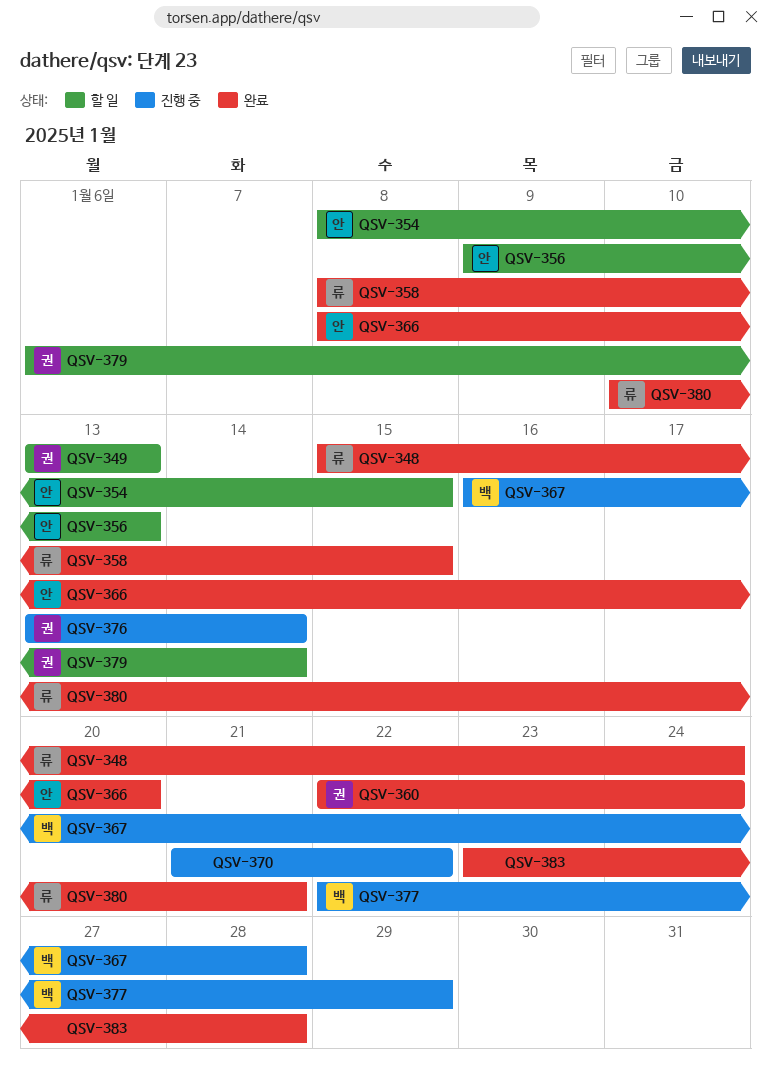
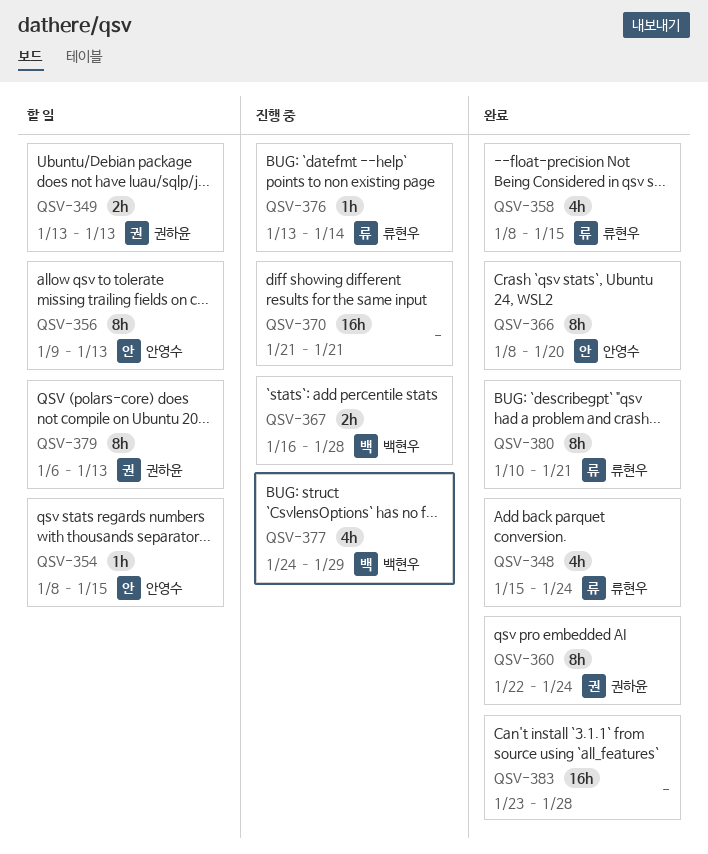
QSV-370, due: Jan 22 -> Jan 21
QSV-376, owner: 권하윤 -> 류현우
QSV-377, start: Jan 22 -> Jan 24
QSV-379, due: Jan 14 -> Jan 13

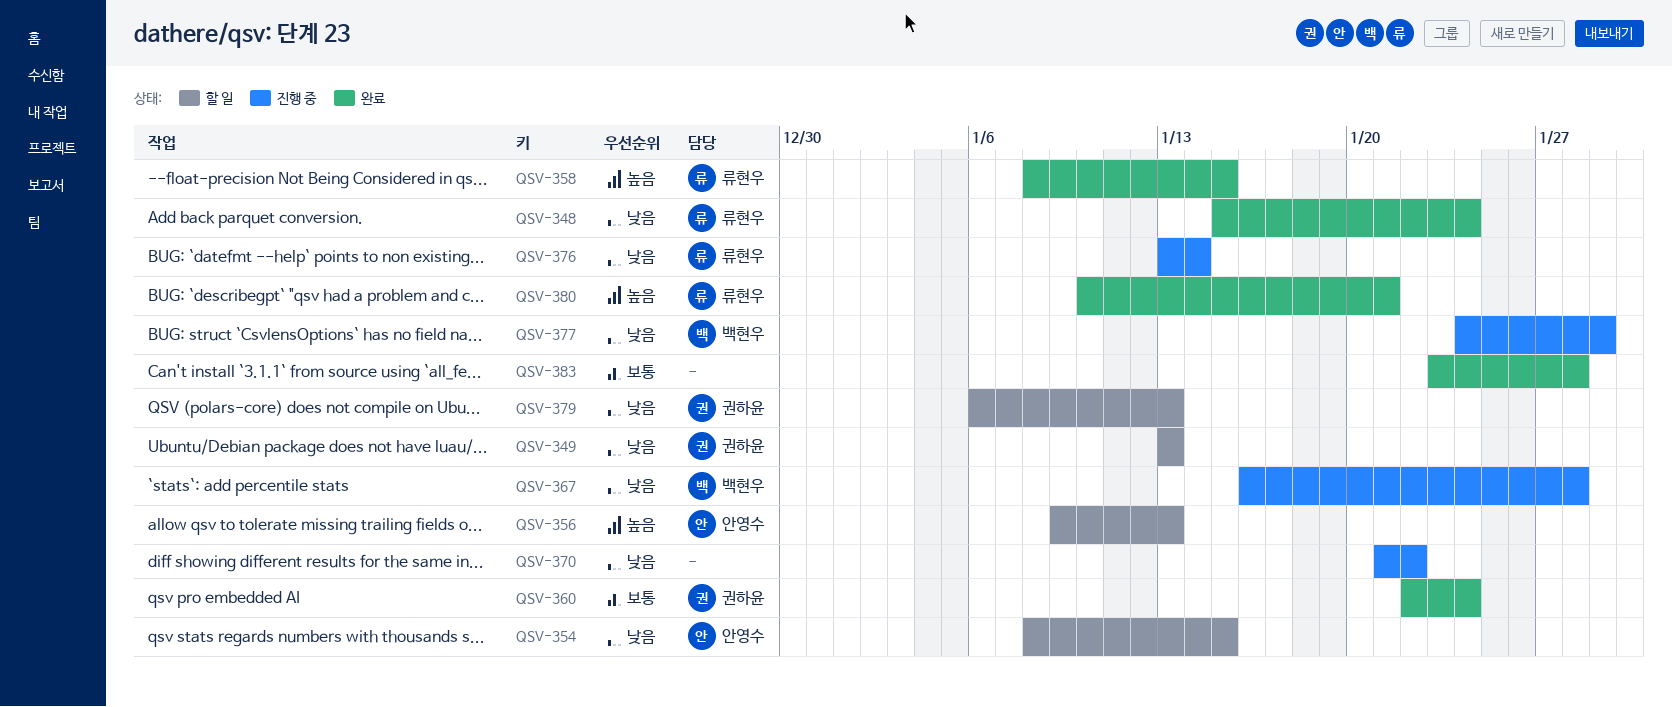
QSV-366: present -> none
QSV-370, due: Jan 21 -> Jan 22

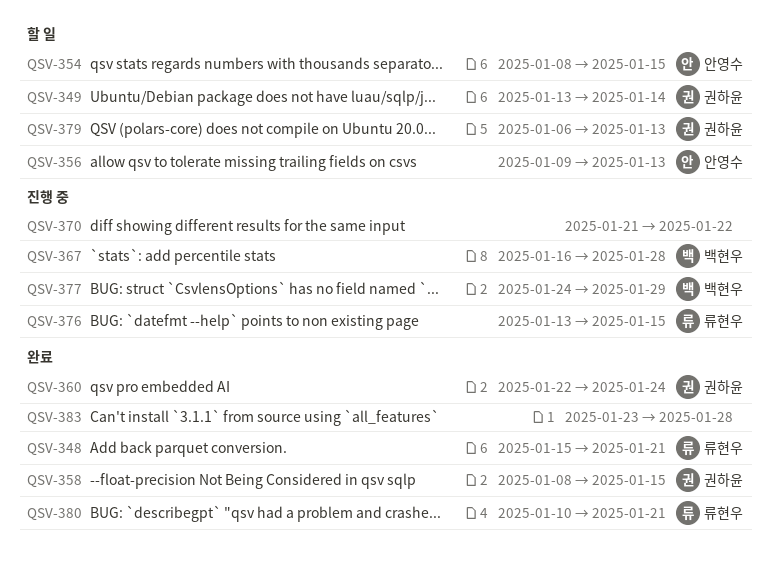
QSV-348, due: Jan 24 -> Jan 21
QSV-349, due: Jan 13 -> Jan 14
QSV-358, owner: 류현우 -> 권하윤
QSV-376, due: Jan 14 -> Jan 15

